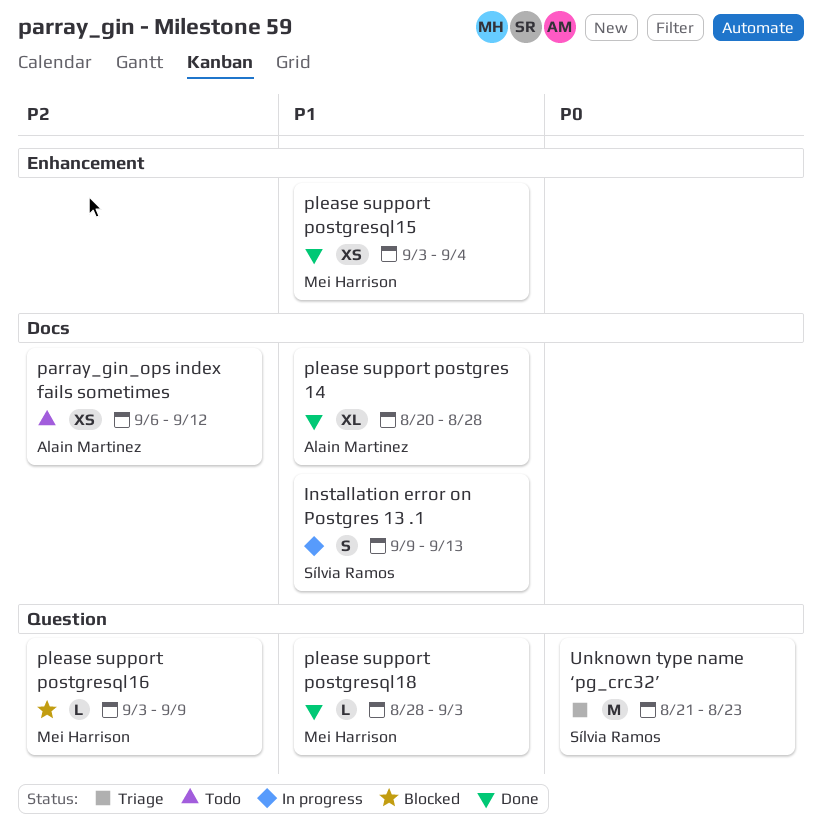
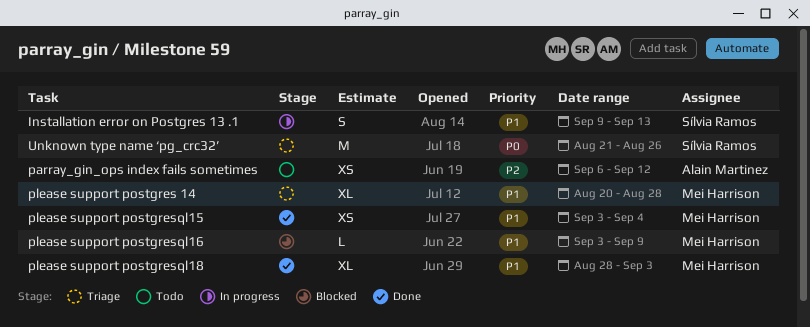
please support postgres 14, status: Done -> Triage
please support postgres 14, owner: Alain Martinez -> Mei Harrison
please support postgresql16, priority: P2 -> P1
please support postgresql18, estimate: L -> XL
Unknown type name ‘pg_crc32’, due: Aug 23 -> Aug 26

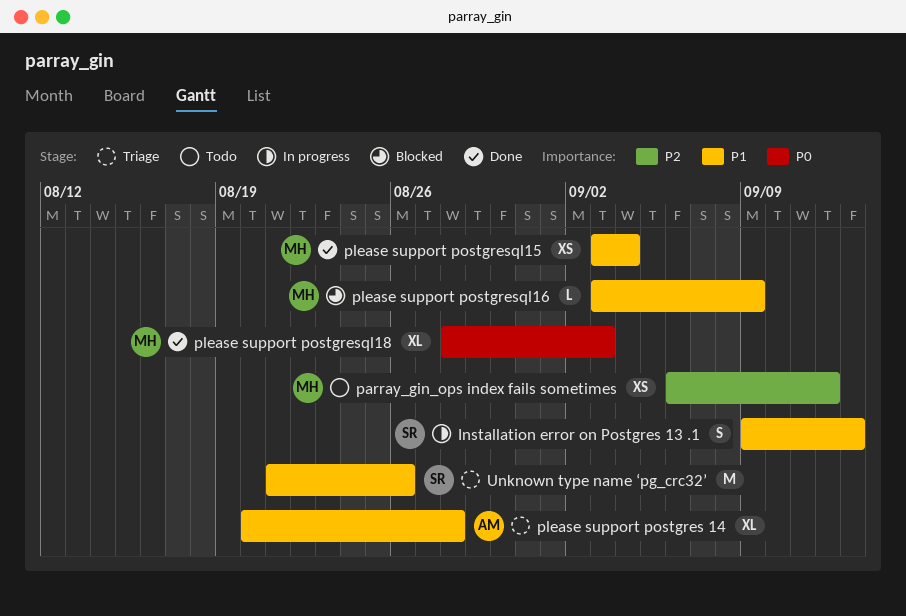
parray_gin_ops index fails sometimes, owner: Alain Martinez -> Mei Harrison
please support postgres 14, owner: Mei Harrison -> Alain Martinez
please support postgresql18, priority: P1 -> P0
Unknown type name ‘pg_crc32’, priority: P0 -> P1

